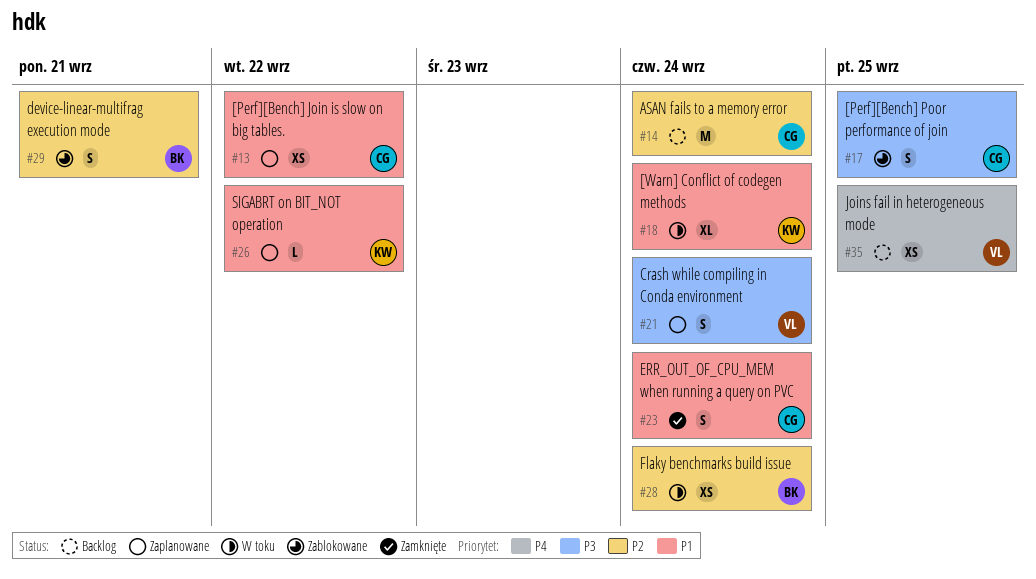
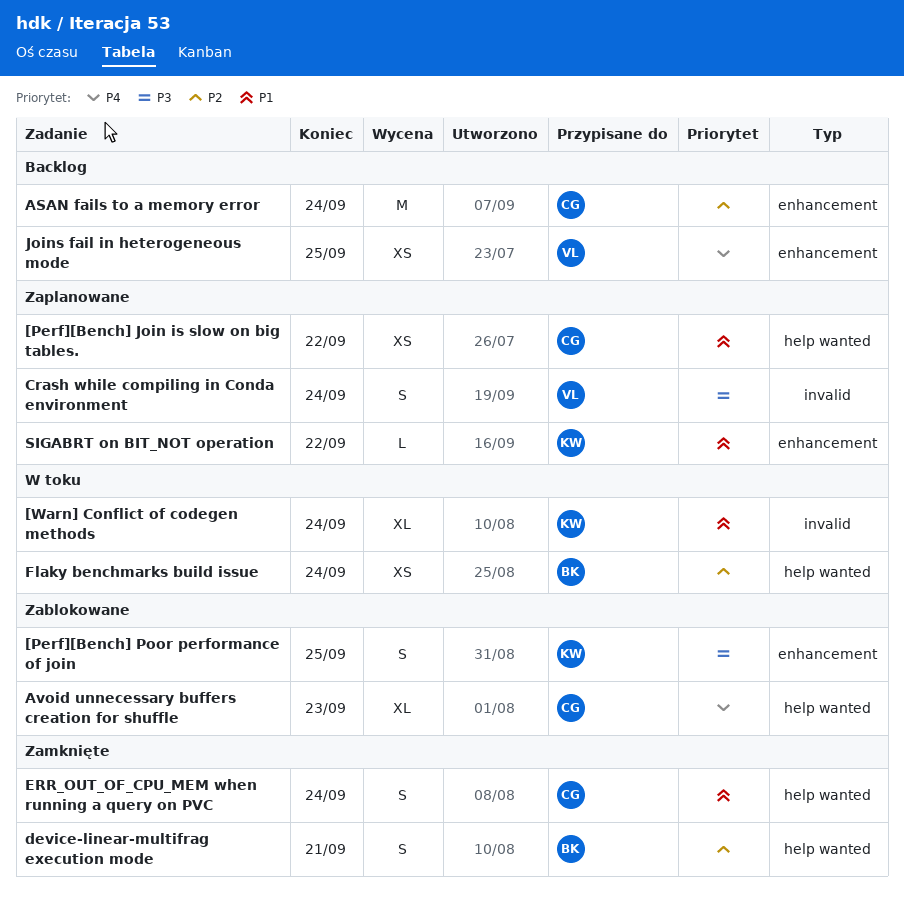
[Perf][Bench] Poor performance of join, owner: CG -> KW
Avoid unnecessary buffers creation for shuffle: none -> present
device-linear-multifrag execution mode, status: Zablokowane -> Zamknięte

